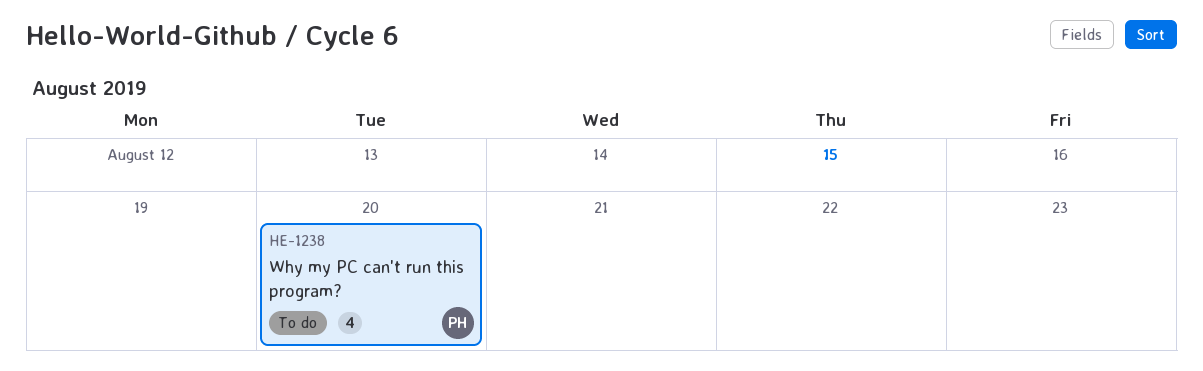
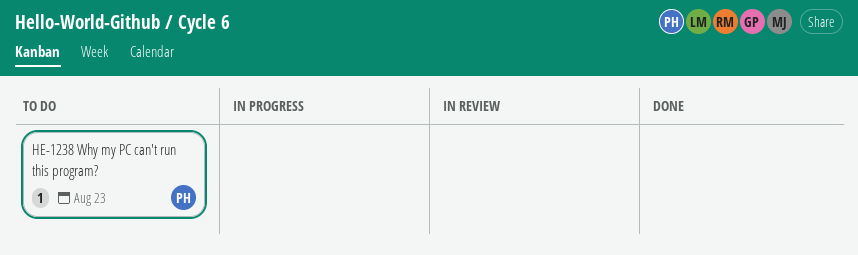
HE-1238, estimate: 4 -> 1
HE-1238, due: Aug 20 -> Aug 23

